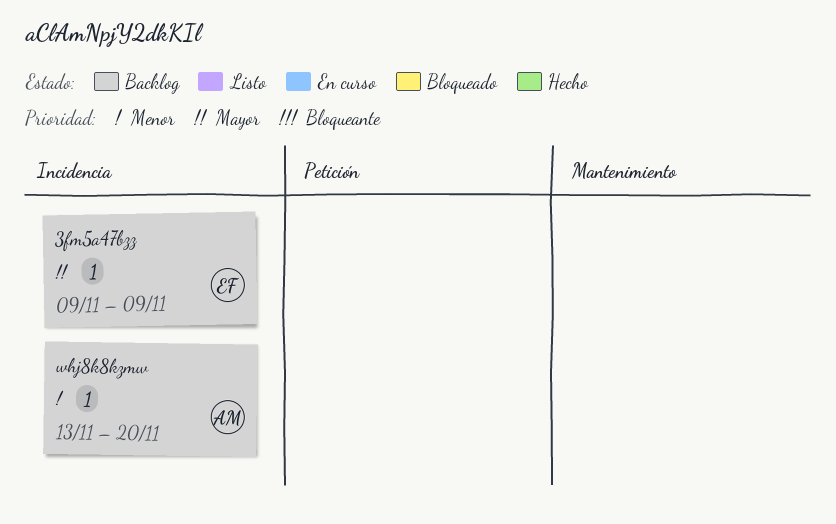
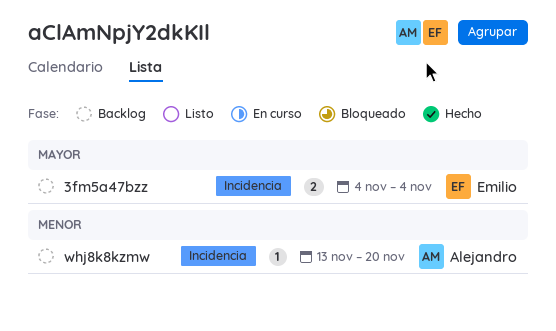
3fm5a47bzz, estimate: 1 -> 2
3fm5a47bzz, start: Nov 9 -> Nov 4
3fm5a47bzz, due: Nov 9 -> Nov 4

